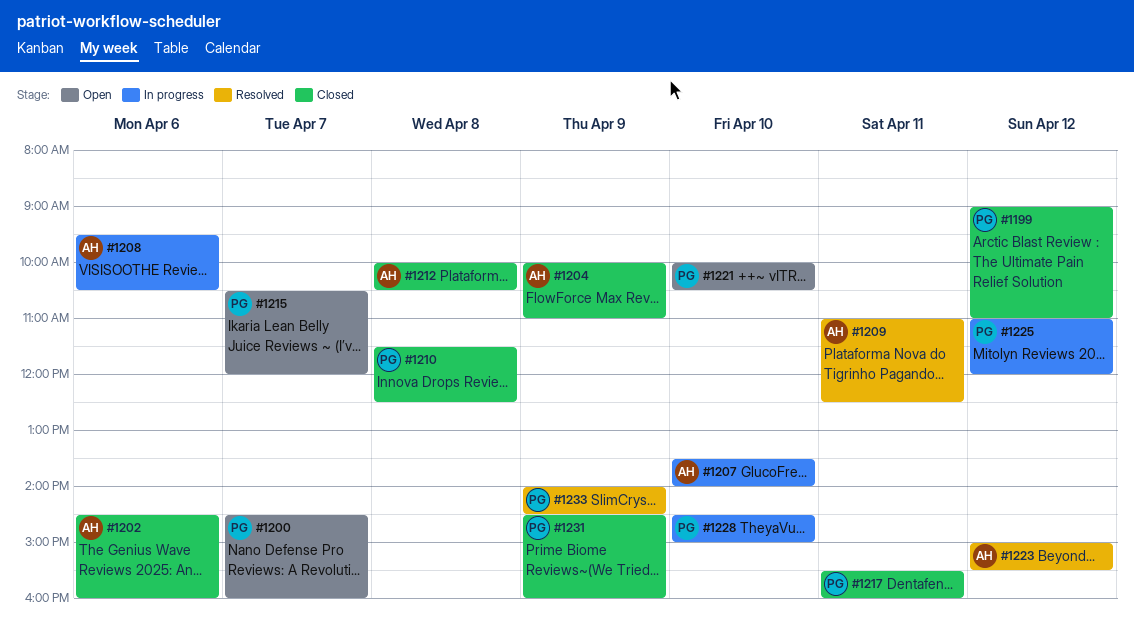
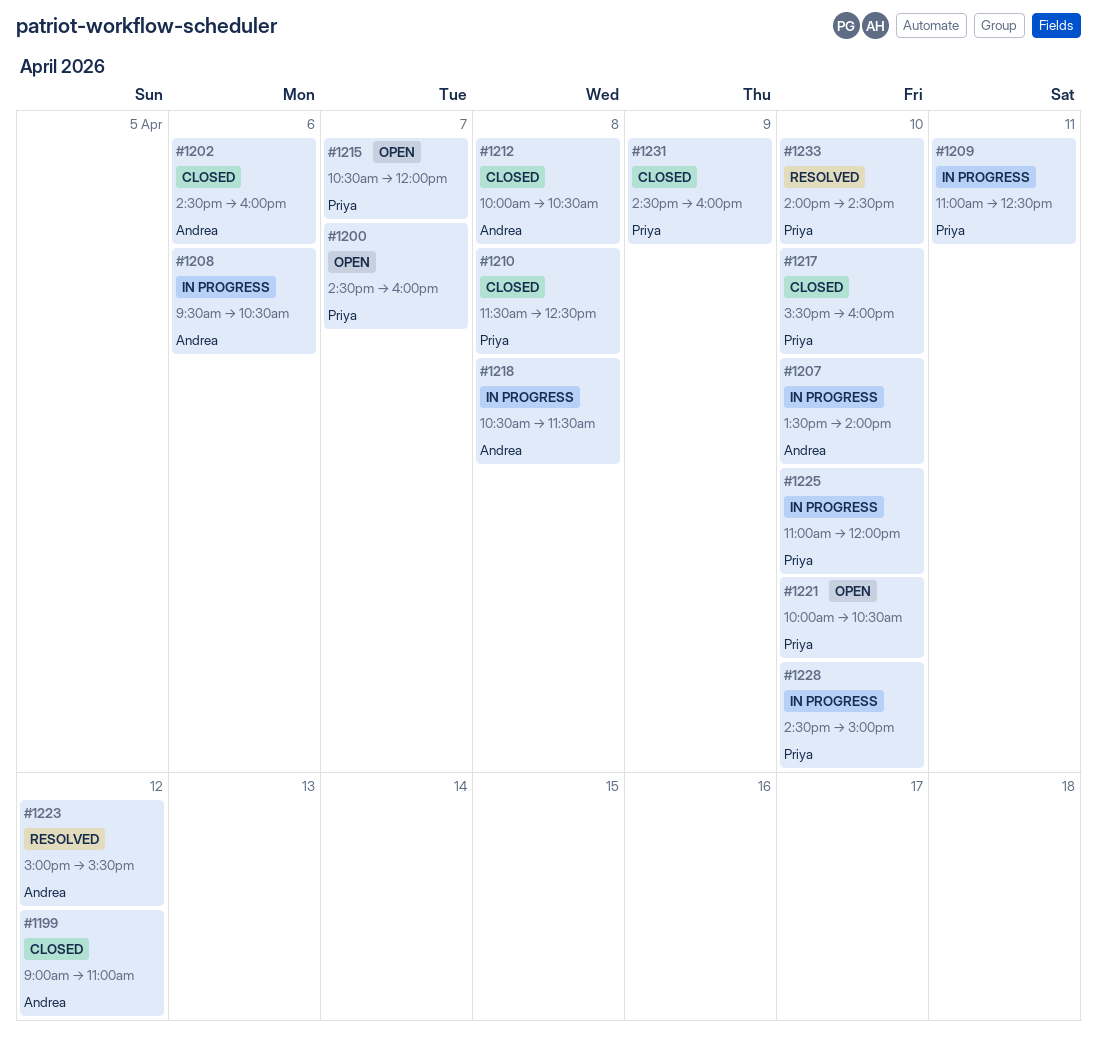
#1199, owner: Priya -> Andrea
#1204: present -> none
#1209, status: Resolved -> In progress
#1209, owner: Andrea -> Priya
#1217, day: Apr 11 -> Apr 10
#1218: none -> present
#1225, day: Apr 12 -> Apr 10
#1233, day: Apr 9 -> Apr 10

